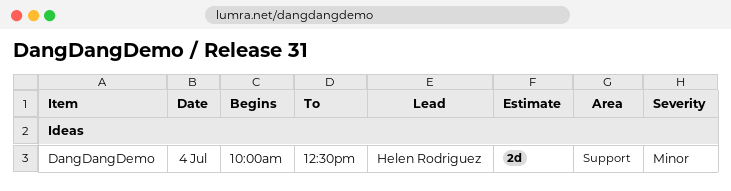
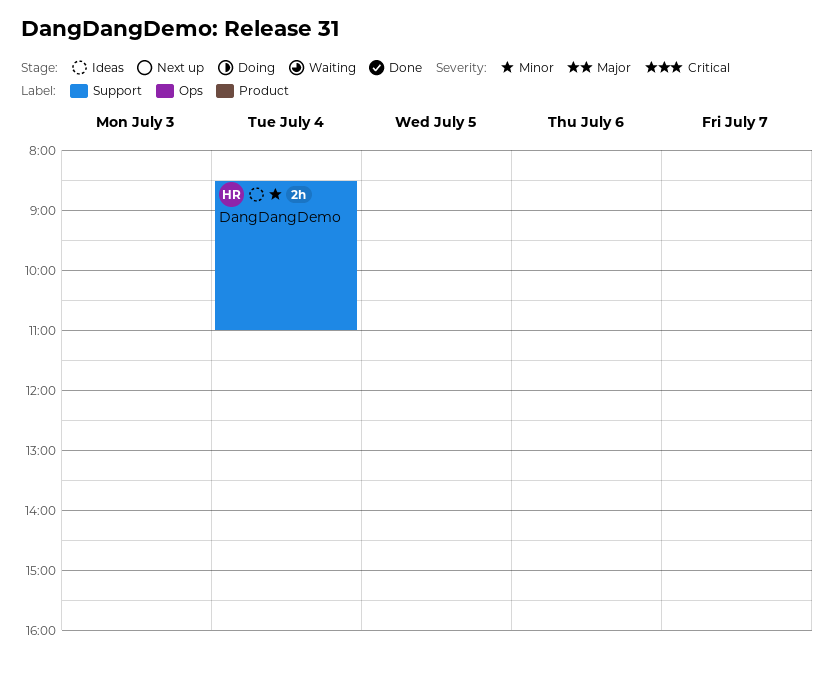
DangDangDemo, estimate: 2d -> 2h
DangDangDemo, begins: 10:00 -> 08:30
DangDangDemo, ends: 12:30 -> 11:00

